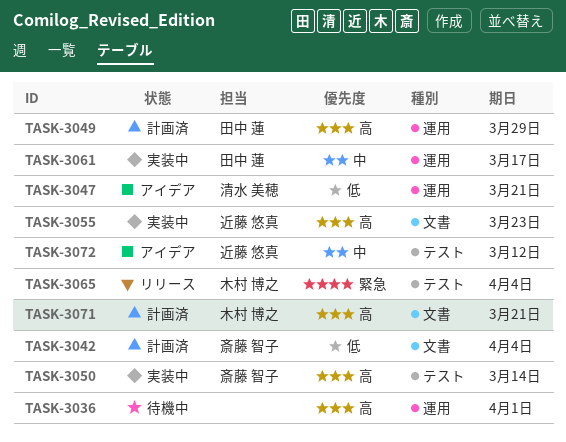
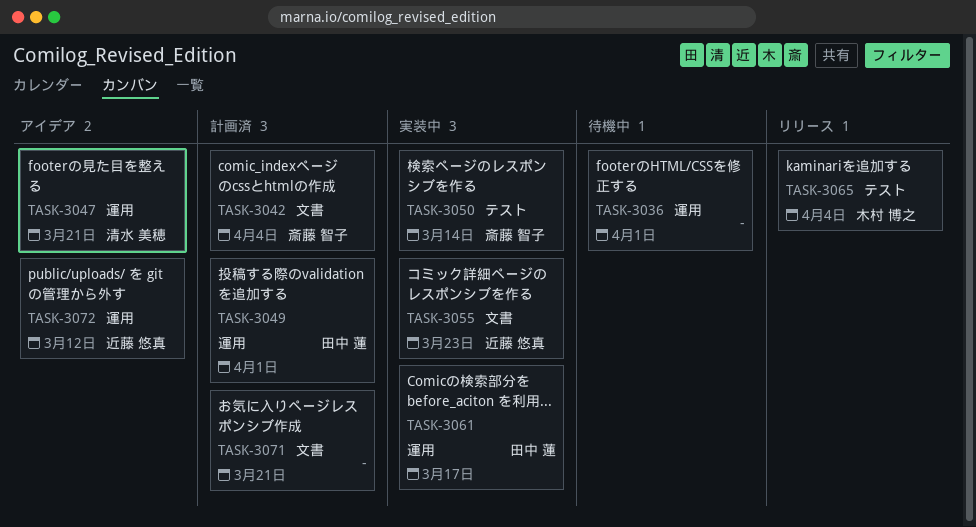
TASK-3049, due: Mar 29 -> Apr 1
TASK-3071, owner: 木村 博之 -> none
TASK-3072, label: テスト -> 運用

